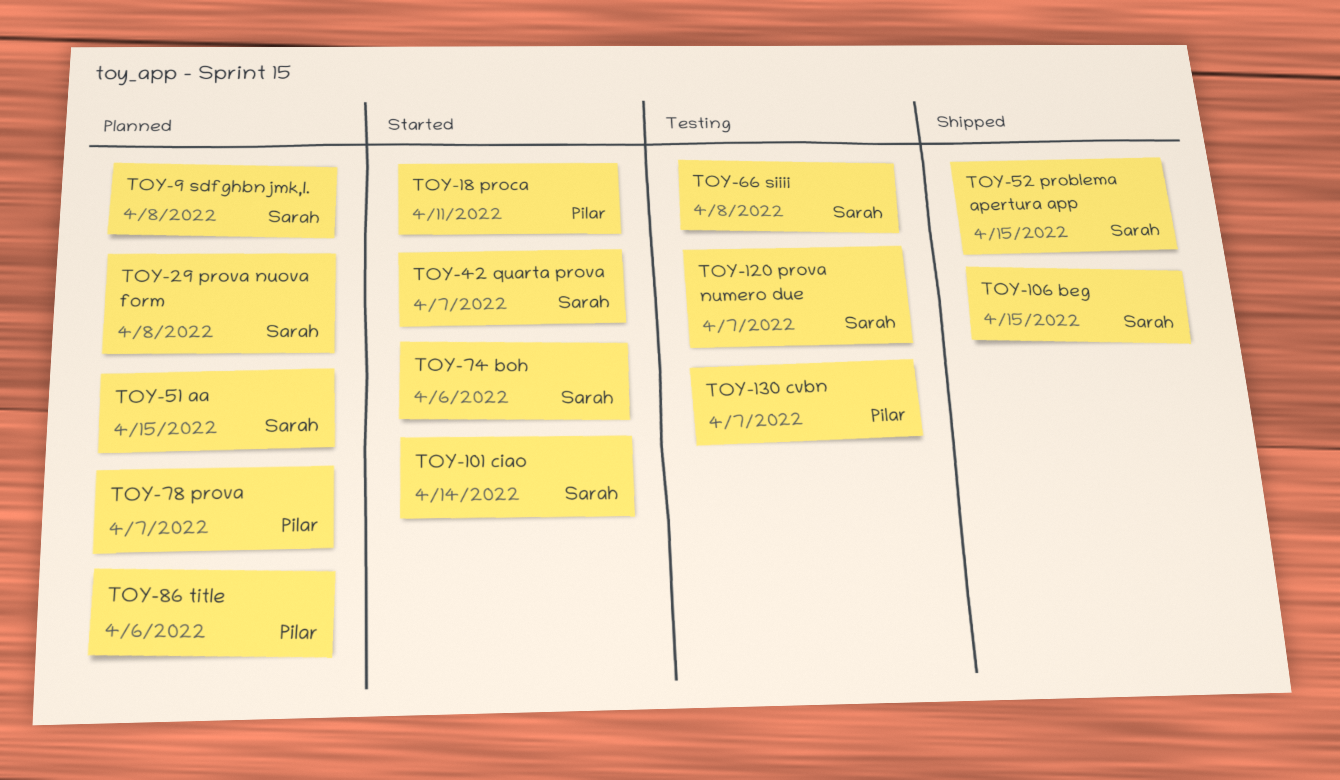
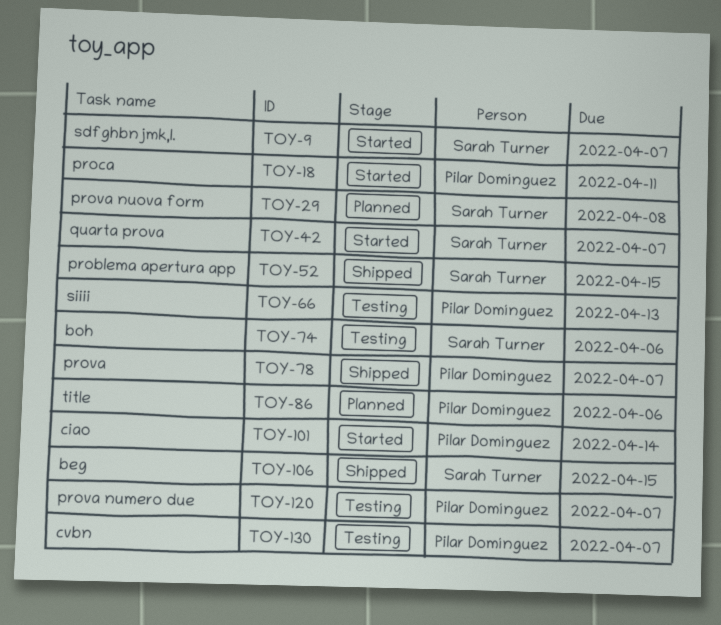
TOY-9, status: Planned -> Started
TOY-9, due: Apr 8 -> Apr 7
TOY-51: present -> none
TOY-66, owner: Sarah Turner -> Pilar Domínguez
TOY-66, due: Apr 8 -> Apr 13
TOY-74, status: Started -> Testing
TOY-78, status: Planned -> Shipped
TOY-101, owner: Sarah Turner -> Pilar Domínguez
TOY-120, owner: Sarah Turner -> Pilar Domínguez

